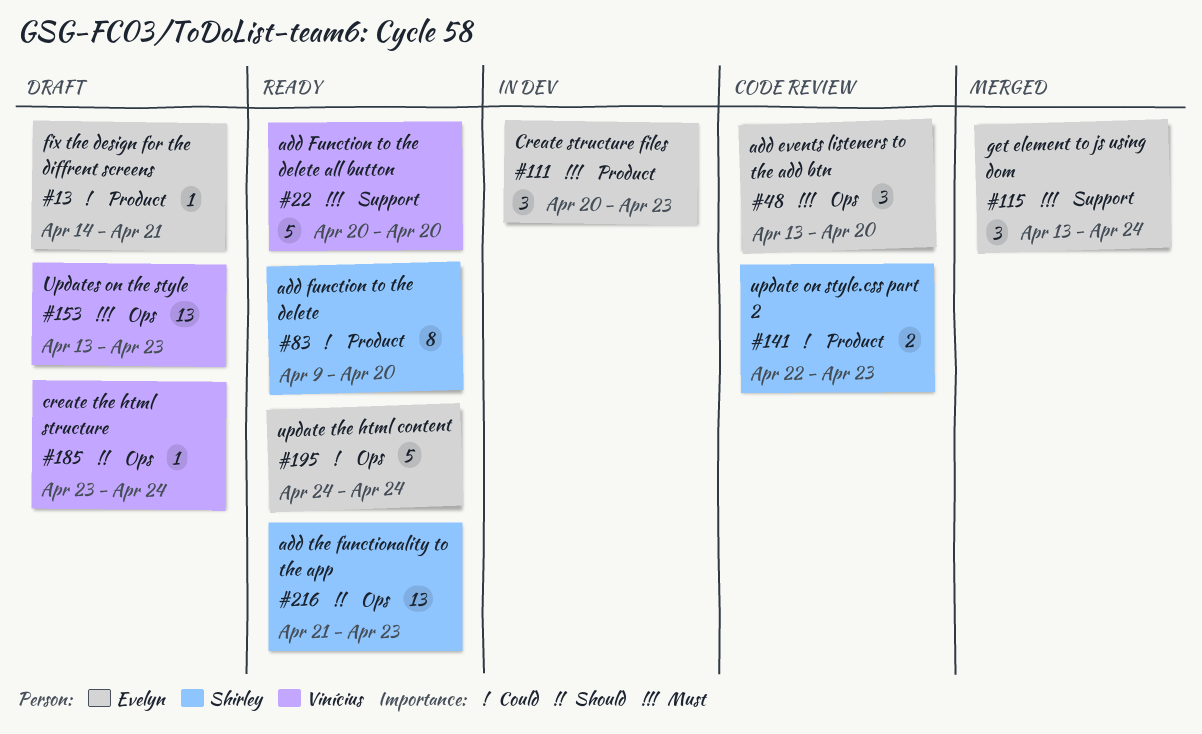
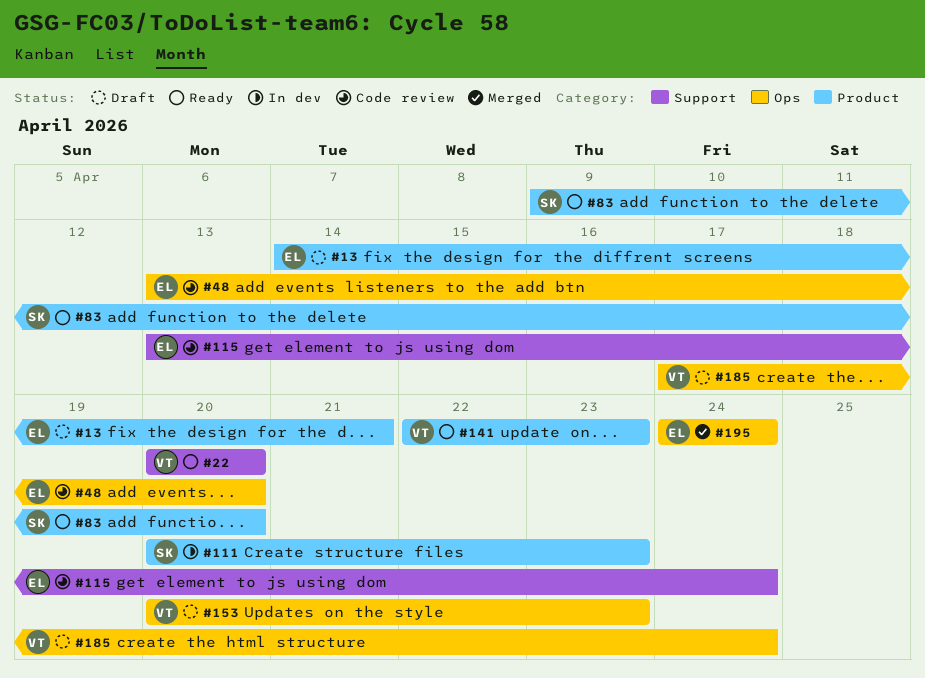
#111, owner: Evelyn -> Shirley
#115, status: Merged -> Code review
#141, status: Code review -> Ready
#141, owner: Shirley -> Vinícius
#153, start: Apr 13 -> Apr 20
#185, start: Apr 23 -> Apr 17
#195, status: Ready -> Merged
#216: present -> none

